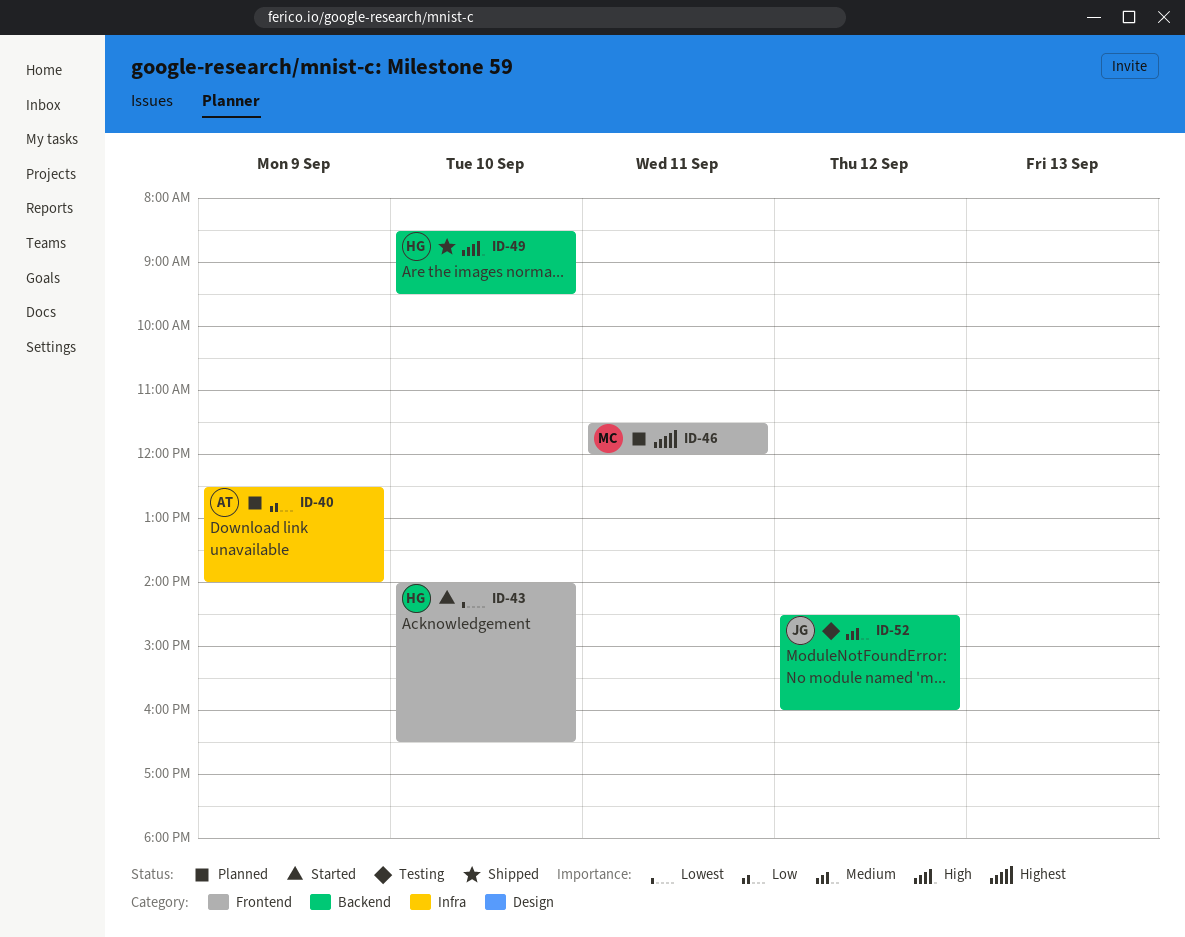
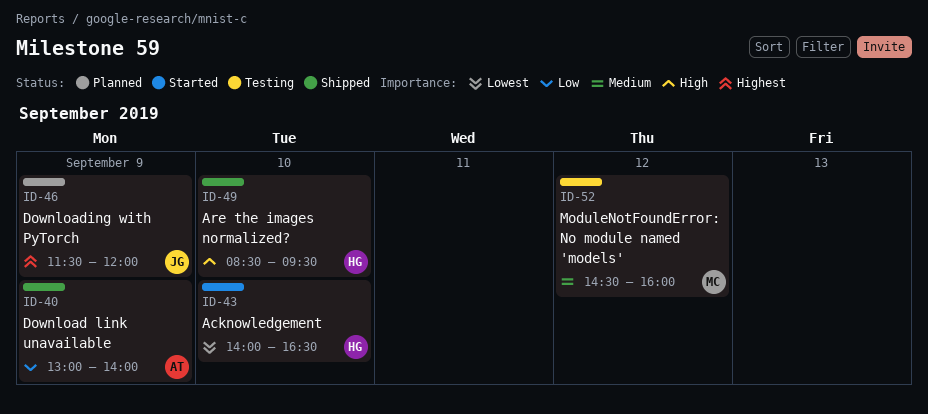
ID-40, status: Planned -> Shipped
ID-40, begins: 12:30 -> 13:00
ID-46, owner: MC -> JG
ID-46, day: Sep 11 -> Sep 9
ID-52, owner: JG -> MC

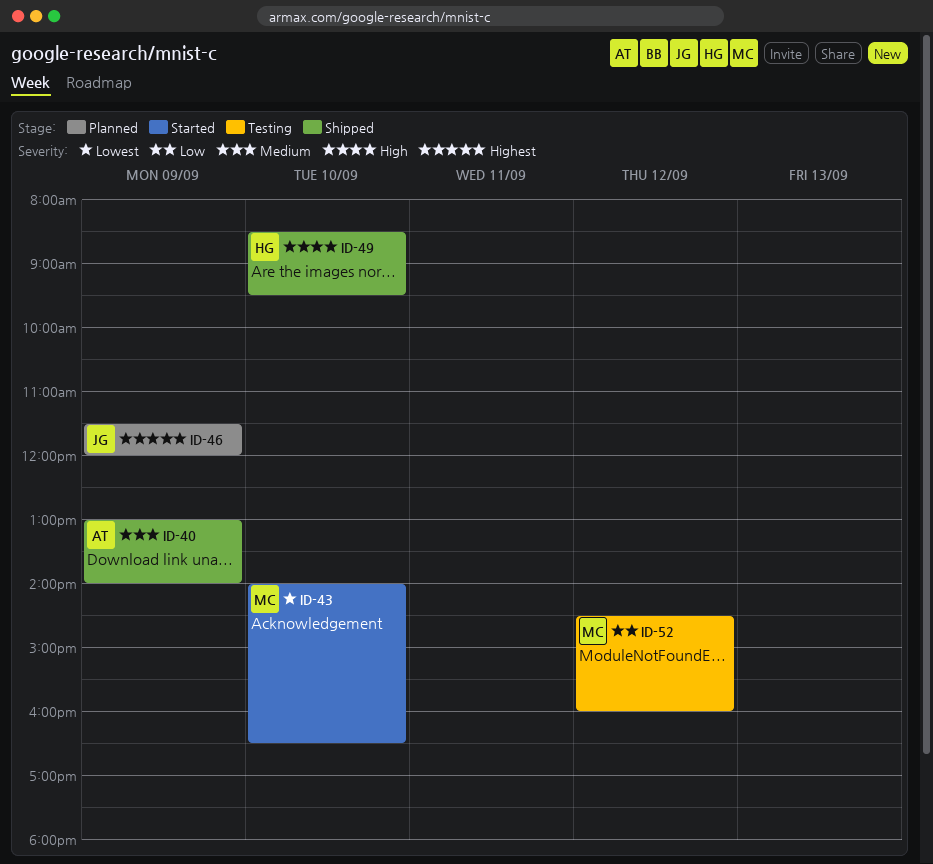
ID-40, priority: Low -> Medium
ID-43, owner: HG -> MC
ID-52, priority: Medium -> Low

